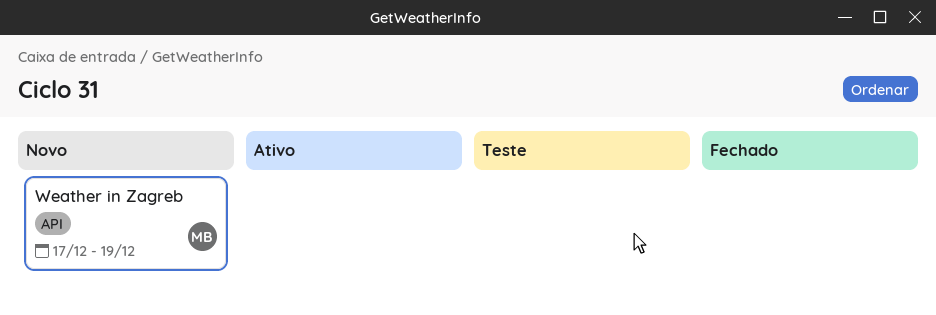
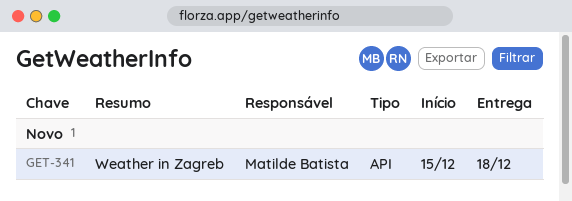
Weather in Zagreb, start: Dec 17 -> Dec 15
Weather in Zagreb, due: Dec 19 -> Dec 18

